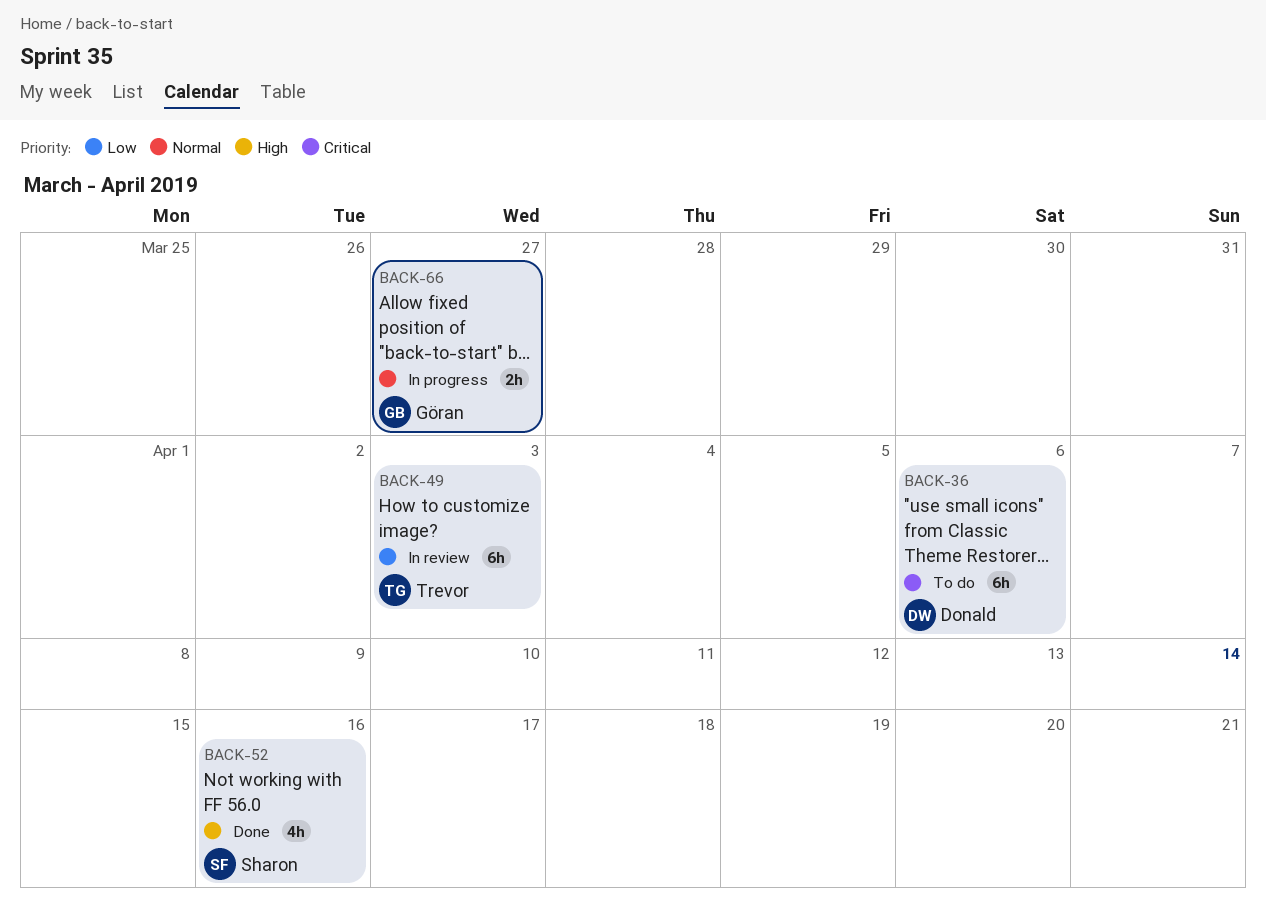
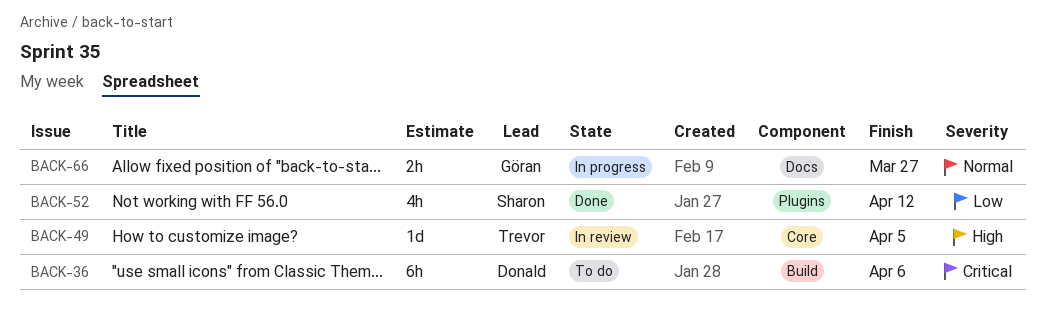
BACK-49, priority: Low -> High
BACK-49, estimate: 6h -> 1d
BACK-49, due: Apr 3 -> Apr 5
BACK-52, priority: High -> Low
BACK-52, due: Apr 16 -> Apr 12

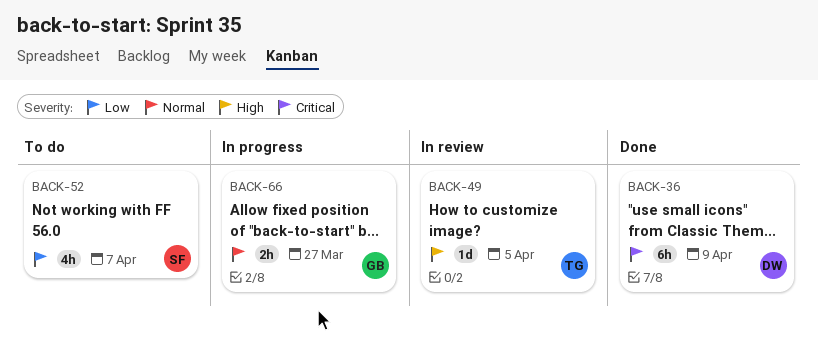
BACK-36, status: To do -> Done
BACK-36, due: Apr 6 -> Apr 9
BACK-52, status: Done -> To do
BACK-52, due: Apr 12 -> Apr 7

